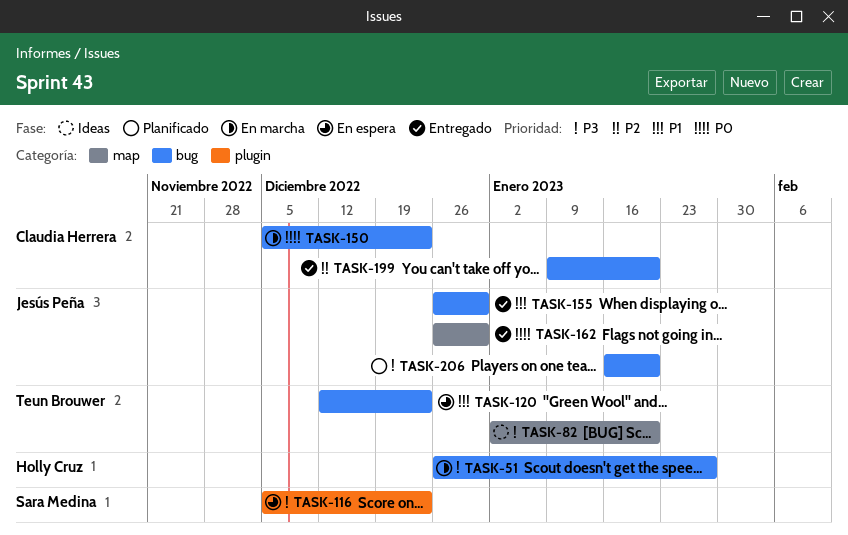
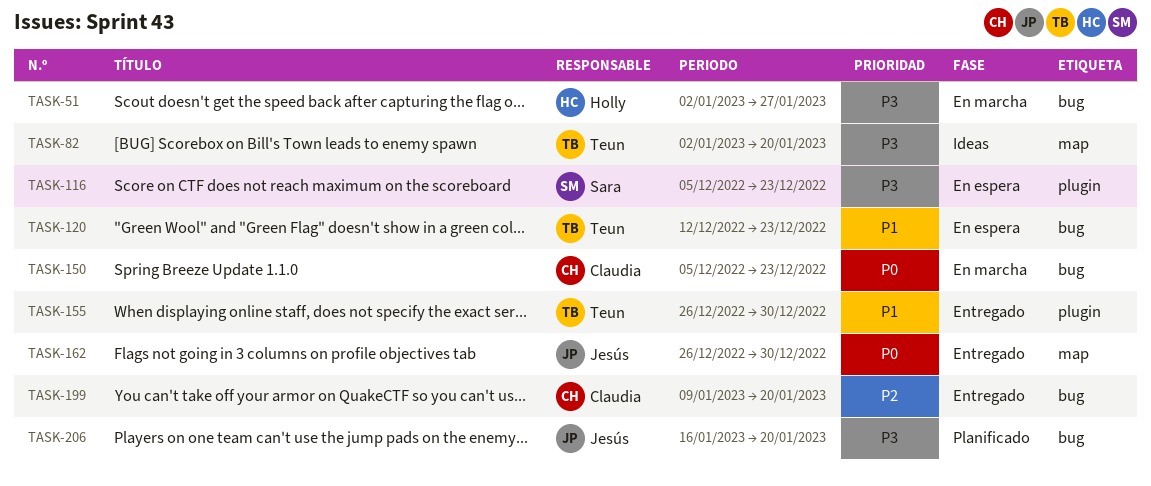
TASK-51, start: Dec 26 -> Jan 2
TASK-155, owner: Jesús Peña -> Teun Brouwer
TASK-155, label: bug -> plugin

